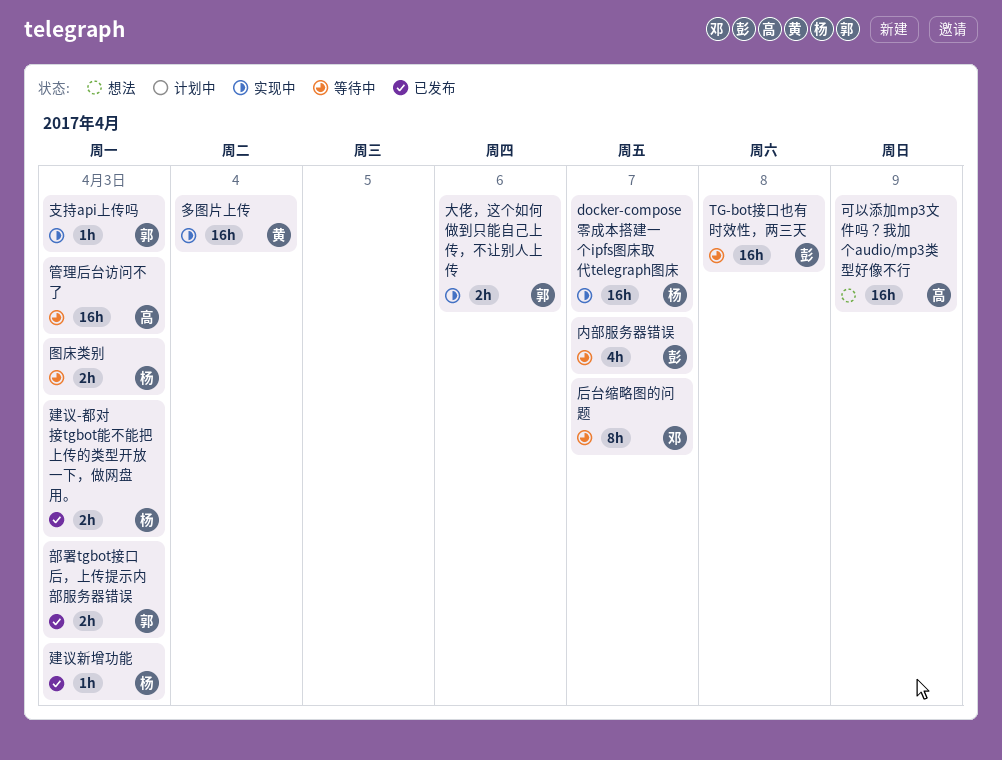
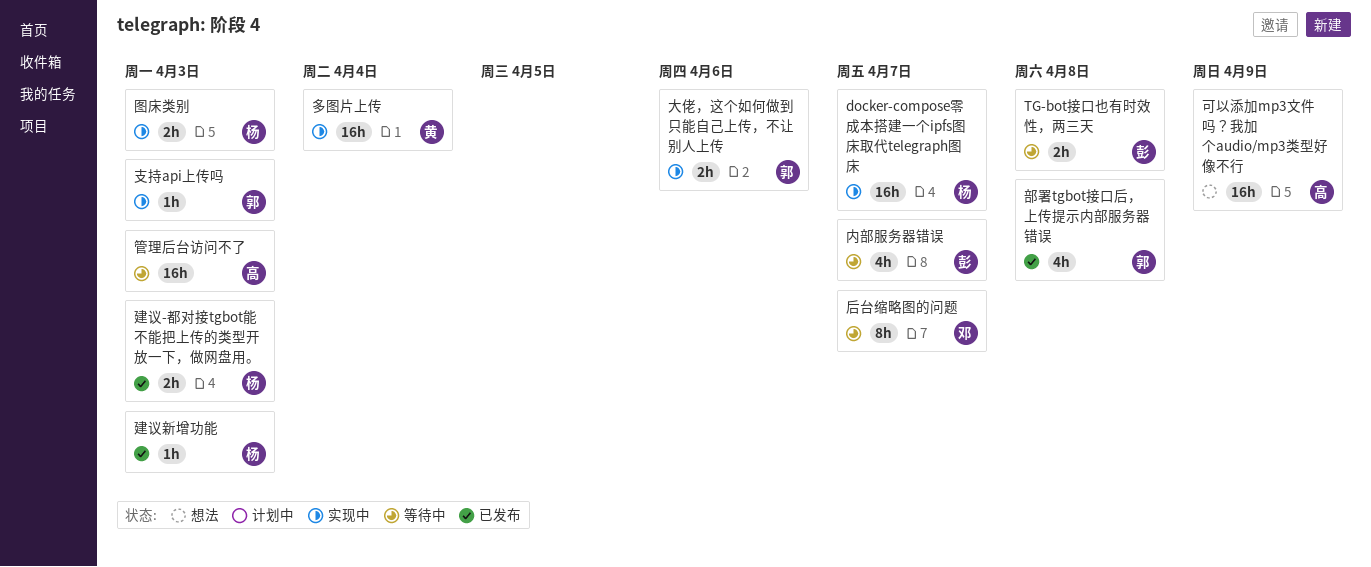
TG-bot接口也有时效性，两三天, estimate: 16h -> 2h
图床类别, status: 等待中 -> 实现中
部署tgbot接口后，上传提示内部服务器错误, estimate: 2h -> 4h
部署tgbot接口后，上传提示内部服务器错误, due: Apr 3 -> Apr 8

